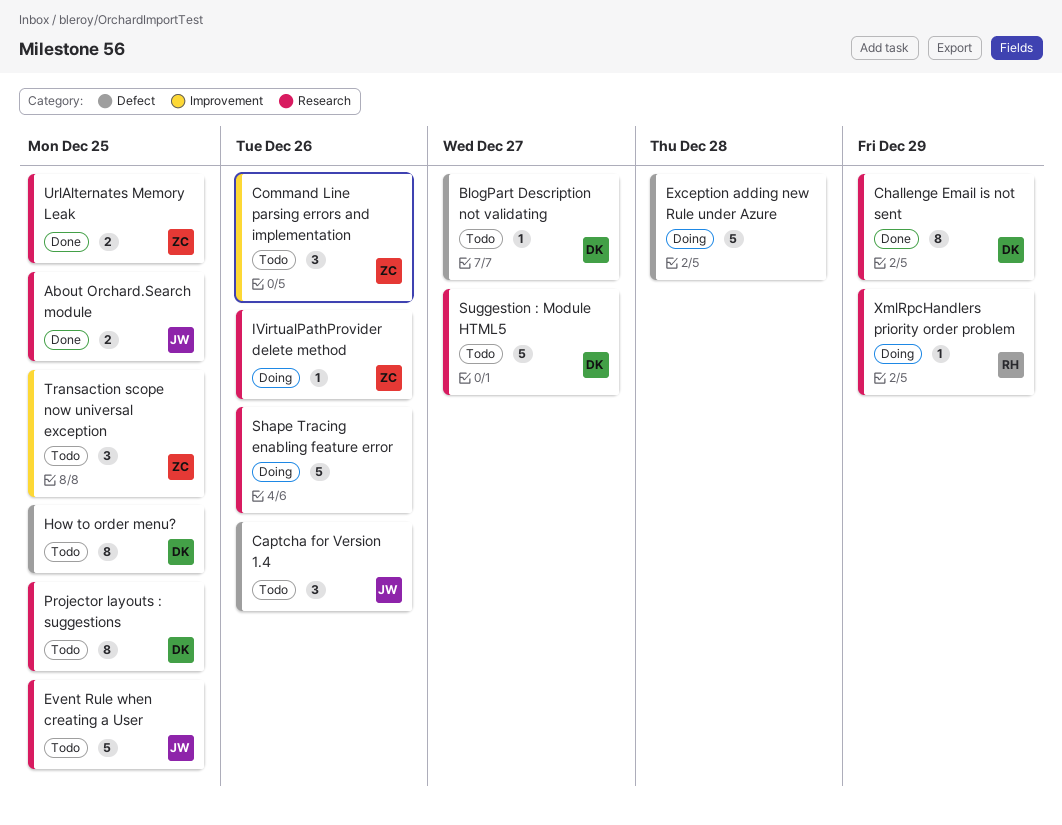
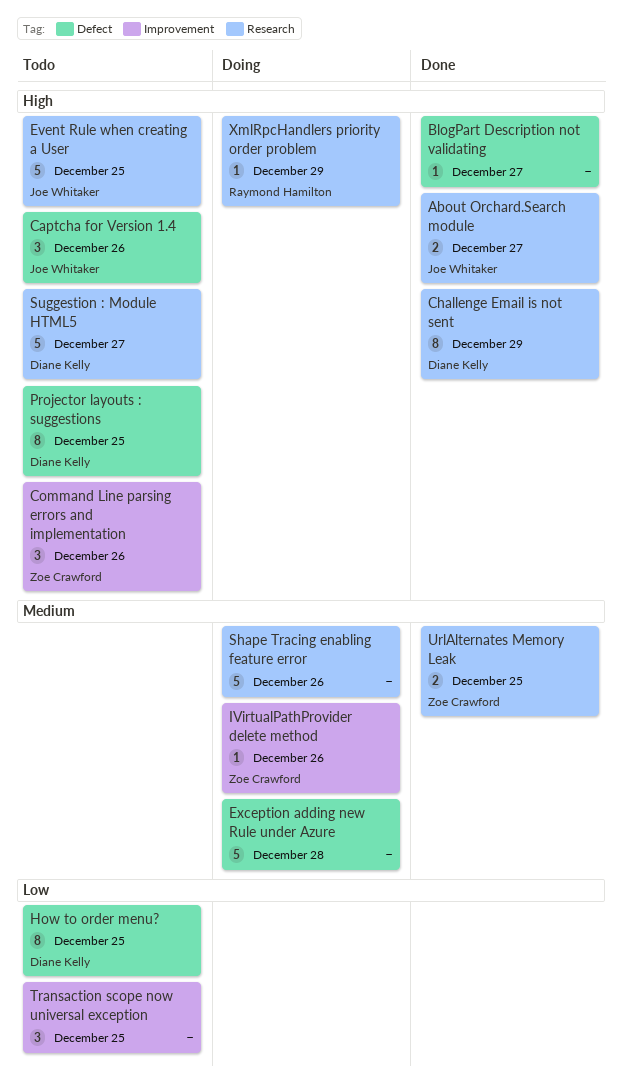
About Orchard.Search module, due: Dec 25 -> Dec 27
BlogPart Description not validating, status: Todo -> Done
BlogPart Description not validating, owner: Diane Kelly -> none
IVirtualPathProvider delete method, label: Research -> Improvement
Projector layouts : suggestions, label: Research -> Defect
Transaction scope now universal exception, owner: Zoe Crawford -> none

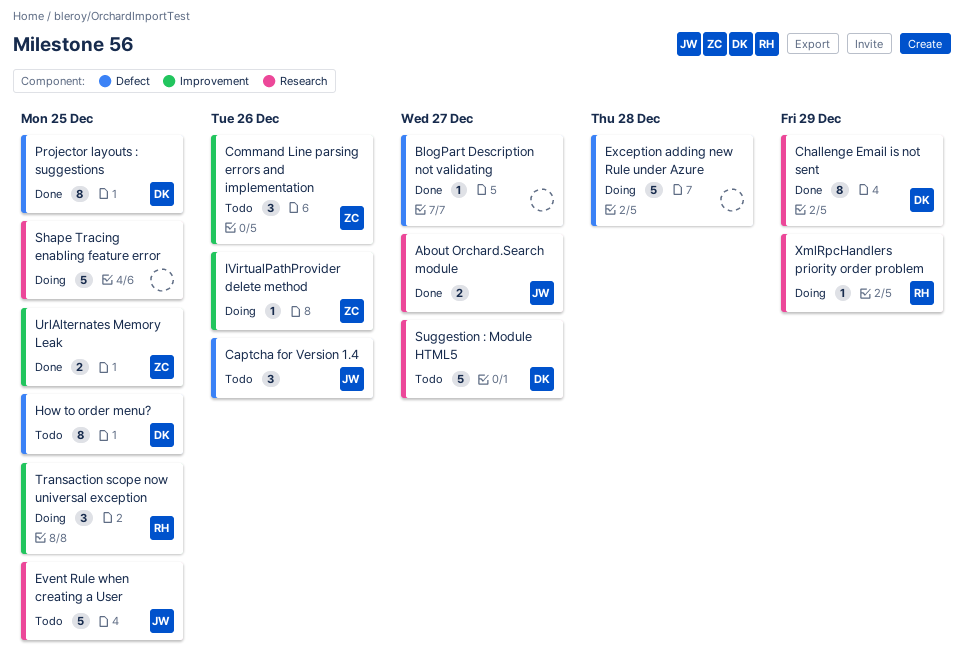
Projector layouts : suggestions, status: Todo -> Done
Shape Tracing enabling feature error, due: Dec 26 -> Dec 25
Transaction scope now universal exception, status: Todo -> Doing
Transaction scope now universal exception, owner: none -> Raymond Hamilton
UrlAlternates Memory Leak, label: Research -> Improvement

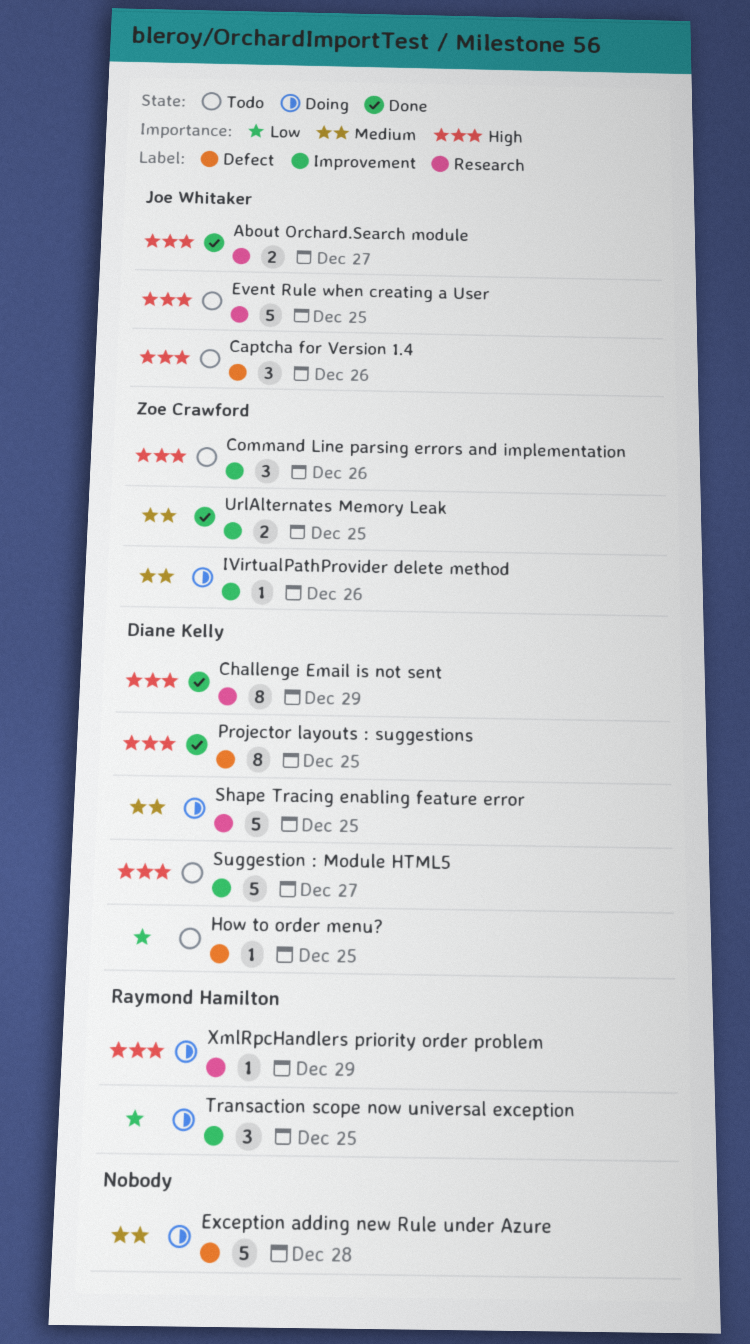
BlogPart Description not validating: present -> none
How to order menu?, estimate: 8 -> 1
Shape Tracing enabling feature error, owner: none -> Diane Kelly
Suggestion : Module HTML5, label: Research -> Improvement

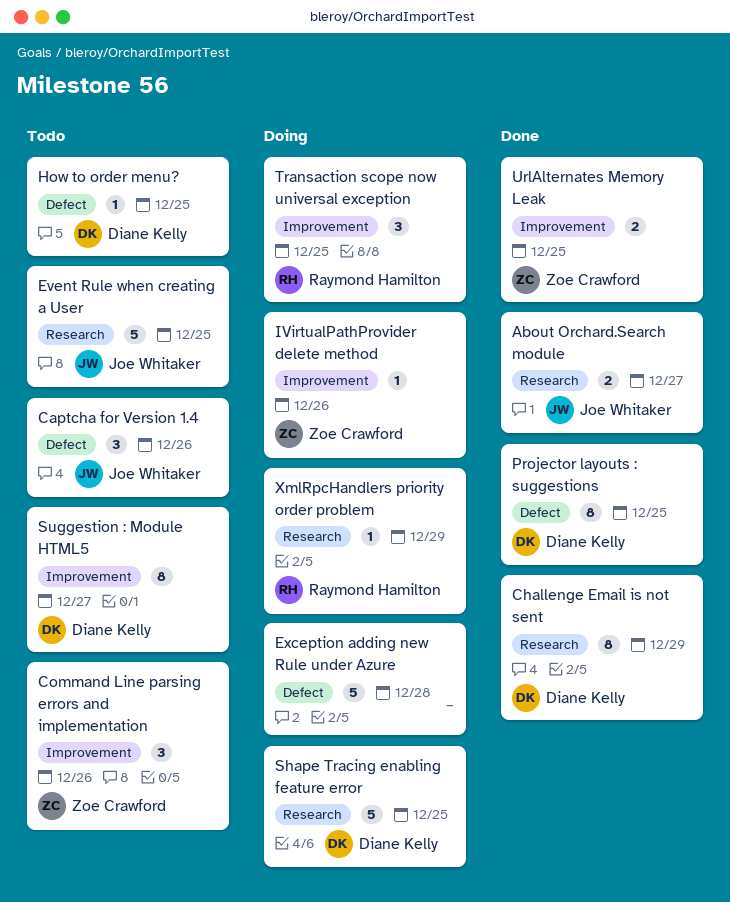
Suggestion : Module HTML5, estimate: 5 -> 8

